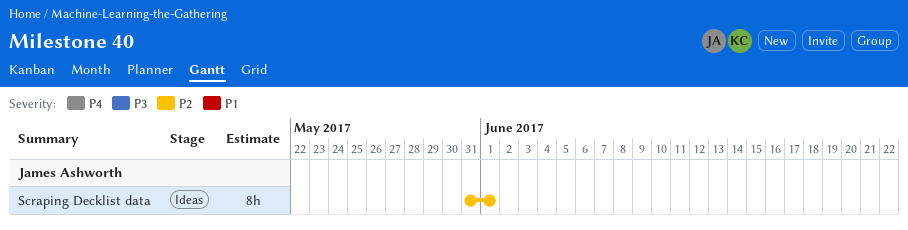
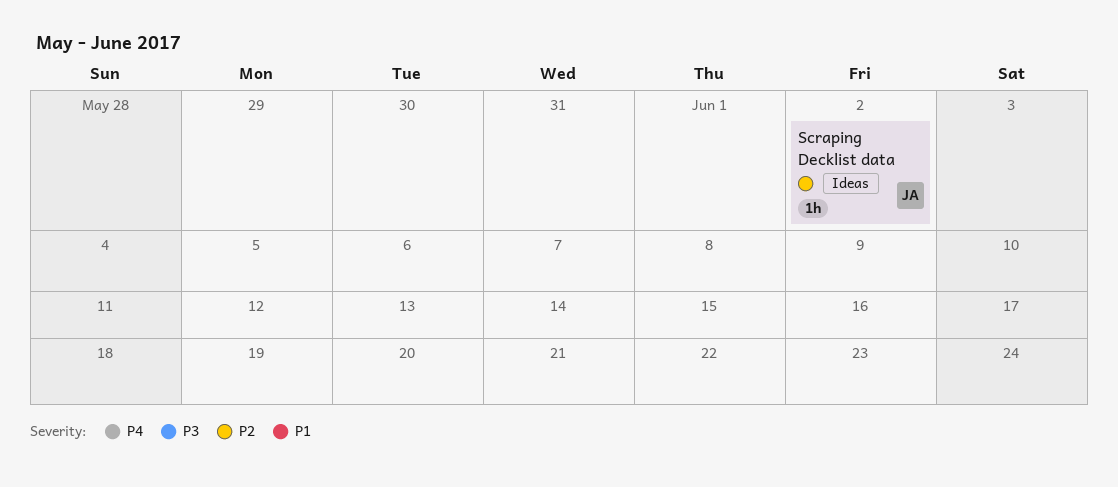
Scraping Decklist data, estimate: 8h -> 1h
Scraping Decklist data, due: Jun 1 -> Jun 2

